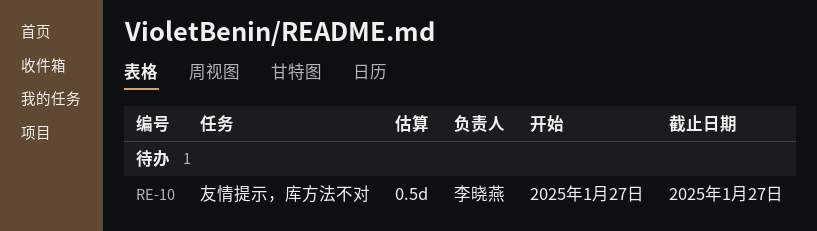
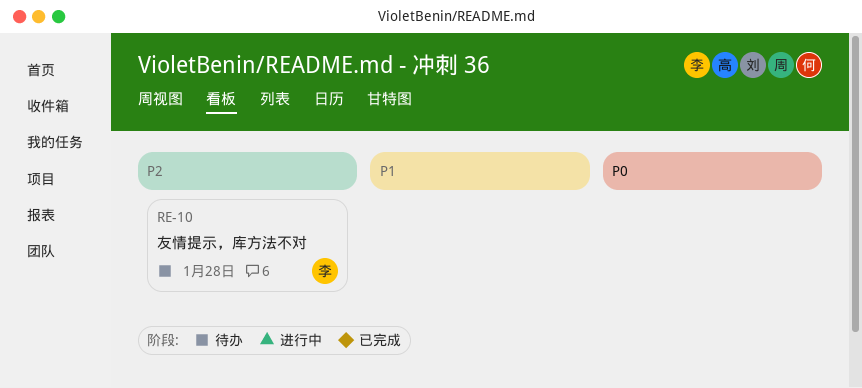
RE-10, due: Jan 27 -> Jan 28

